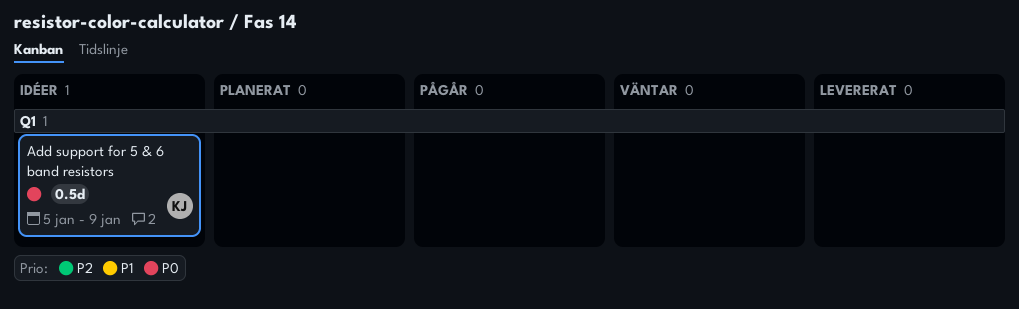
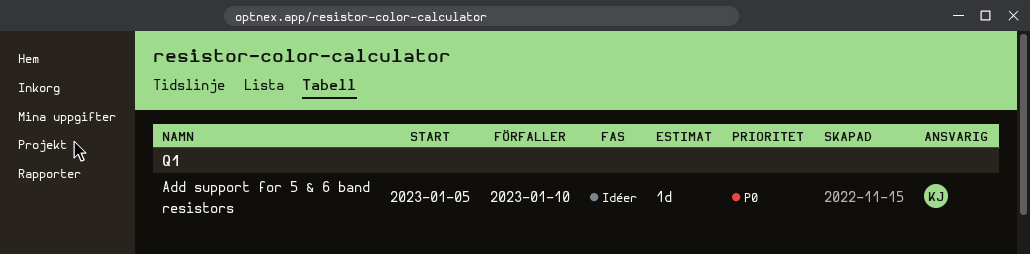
Add support for 5 & 6 band resistors, estimate: 0.5d -> 1d
Add support for 5 & 6 band resistors, due: Jan 9 -> Jan 10

